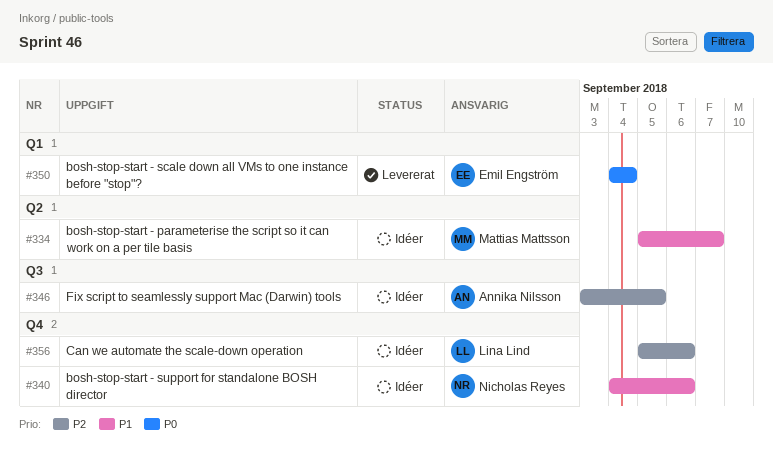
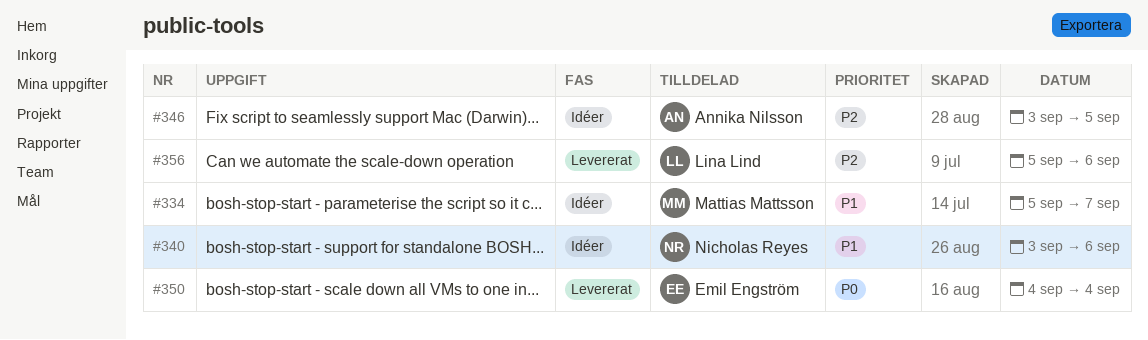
#340, start: Sep 4 -> Sep 3
#356, status: Idéer -> Levererat

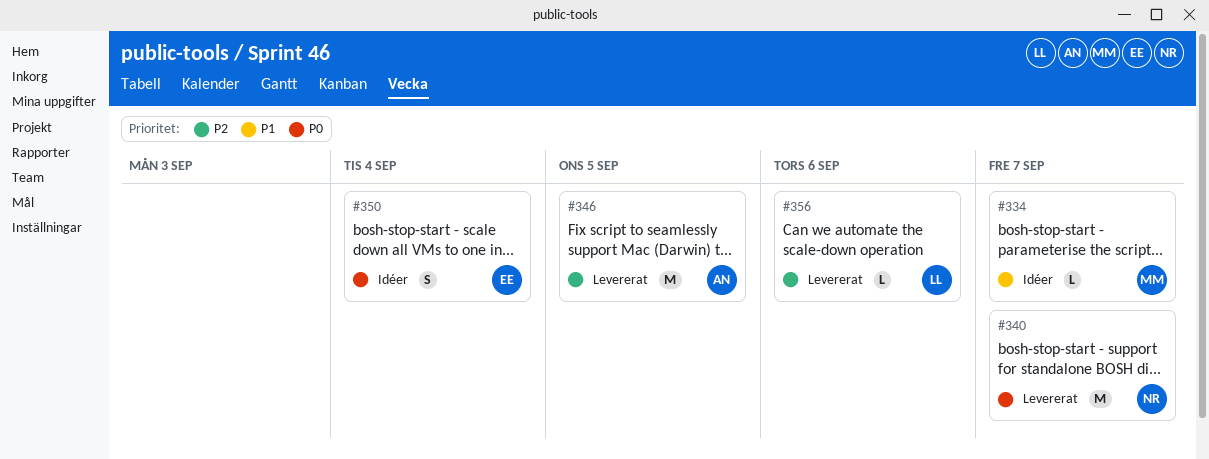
#340, status: Idéer -> Levererat
#340, priority: P1 -> P0
#340, due: Sep 6 -> Sep 7
#346, status: Idéer -> Levererat
#350, status: Levererat -> Idéer

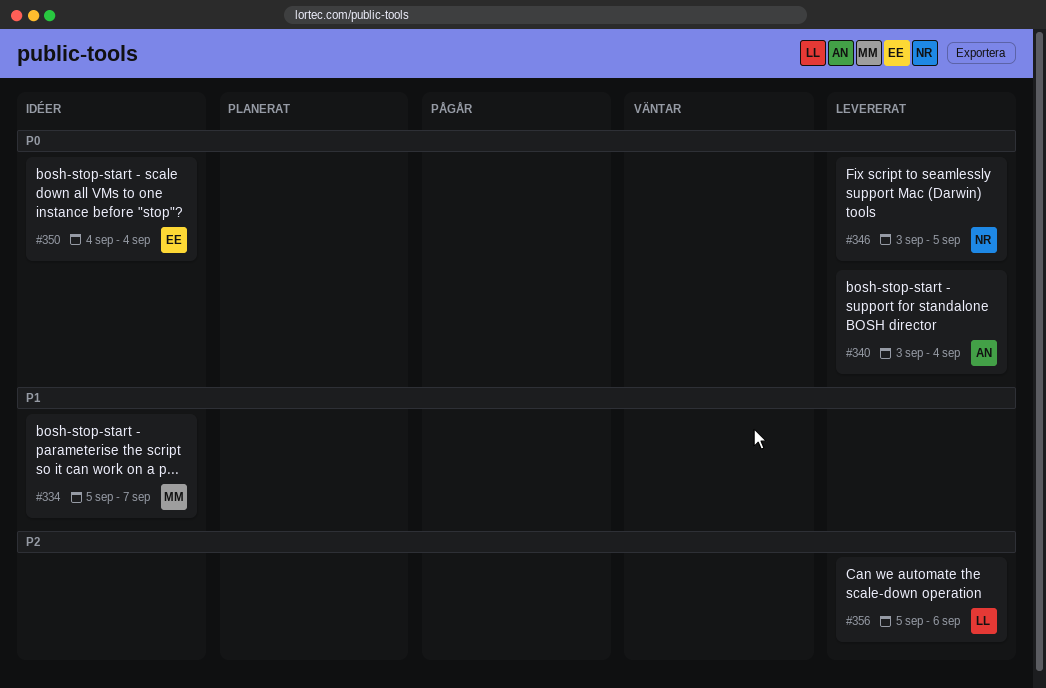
#340, owner: NR -> AN
#340, due: Sep 7 -> Sep 4
#346, owner: AN -> NR
#346, priority: P2 -> P0

